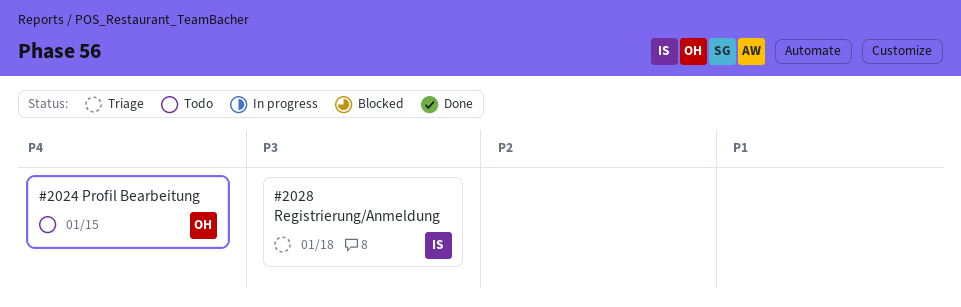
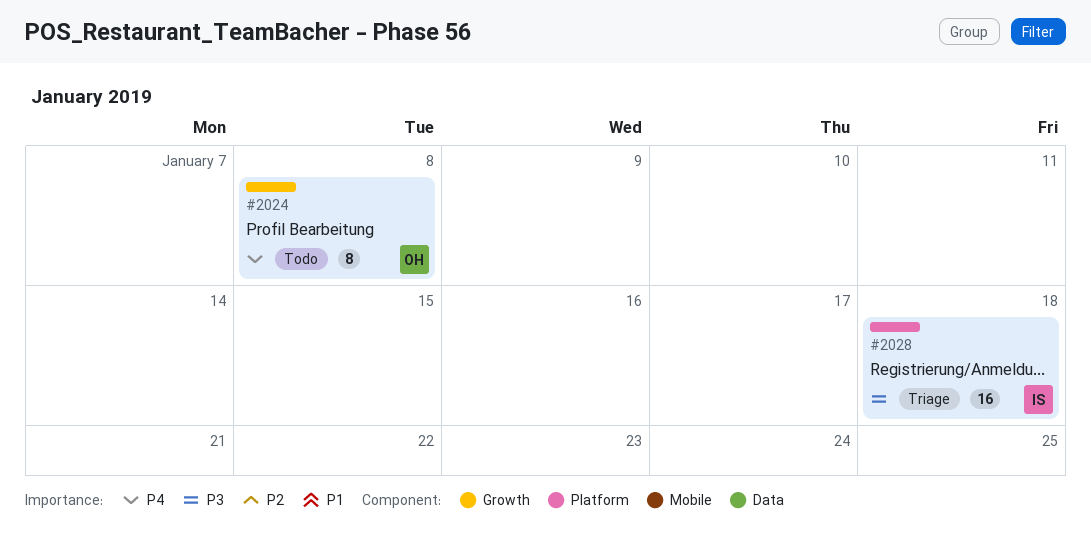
#2024, due: Jan 15 -> Jan 8

